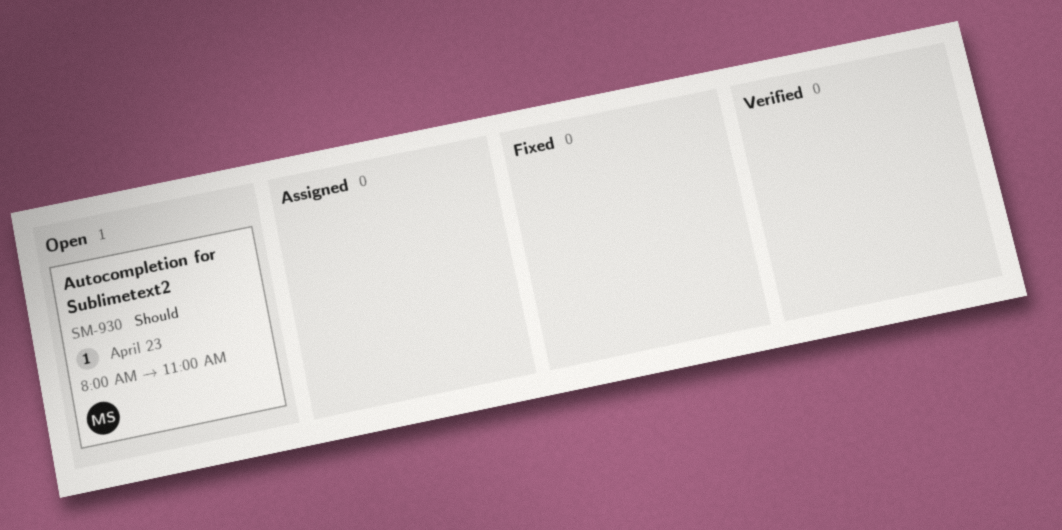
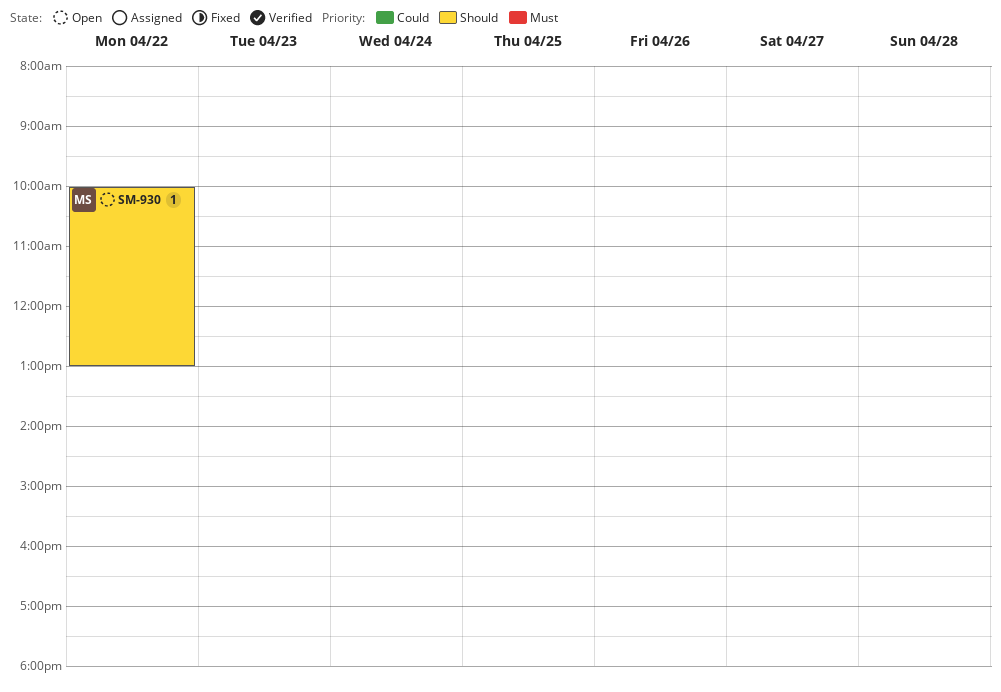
SM-930, day: Apr 23 -> Apr 22
SM-930, begins: 08:00 -> 10:00
SM-930, ends: 11:00 -> 13:00

